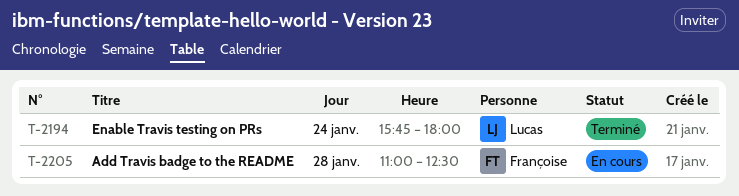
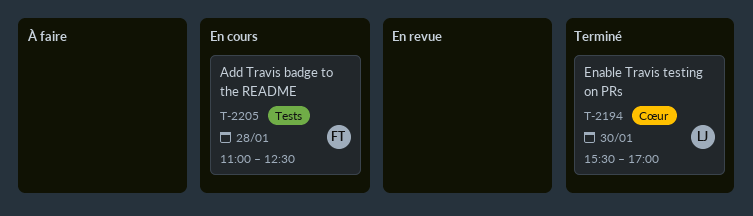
T-2194, day: Jan 24 -> Jan 30
T-2194, begins: 15:45 -> 15:30
T-2194, ends: 18:00 -> 17:00

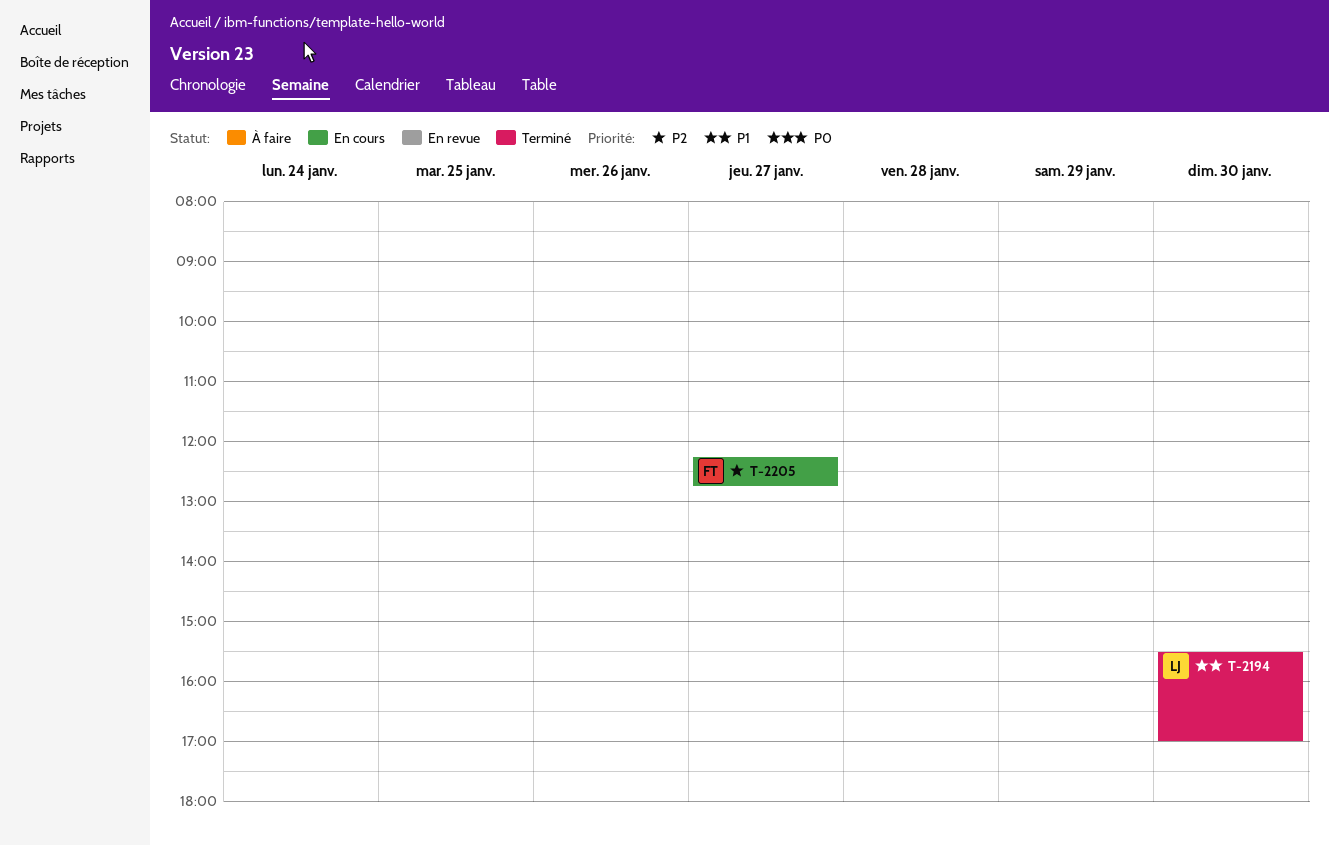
T-2205, day: Jan 28 -> Jan 27
T-2205, begins: 11:00 -> 12:15
T-2205, ends: 12:30 -> 12:45

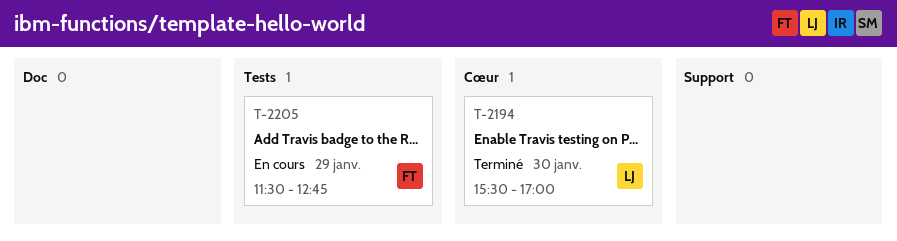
T-2205, day: Jan 27 -> Jan 29
T-2205, begins: 12:15 -> 11:30

